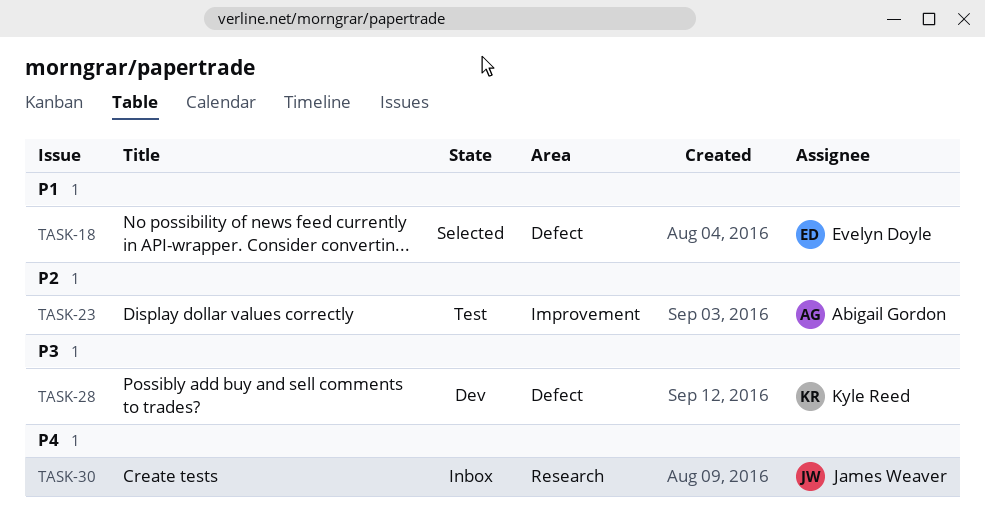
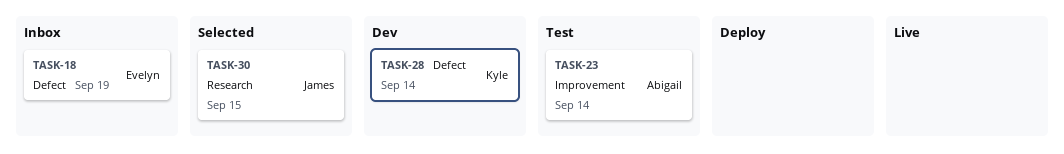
TASK-18, status: Selected -> Inbox
TASK-30, status: Inbox -> Selected

